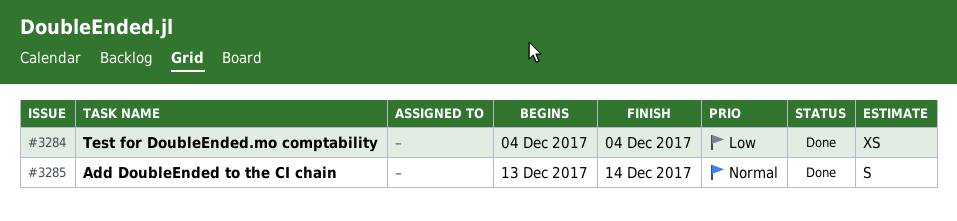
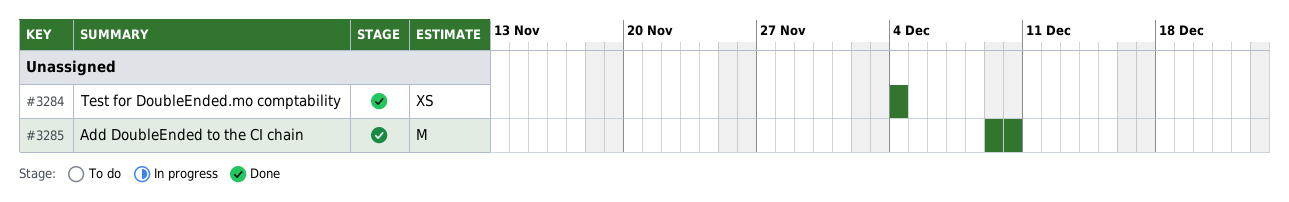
#3285, estimate: S -> M
#3285, start: Dec 13 -> Dec 9
#3285, due: Dec 14 -> Dec 10

